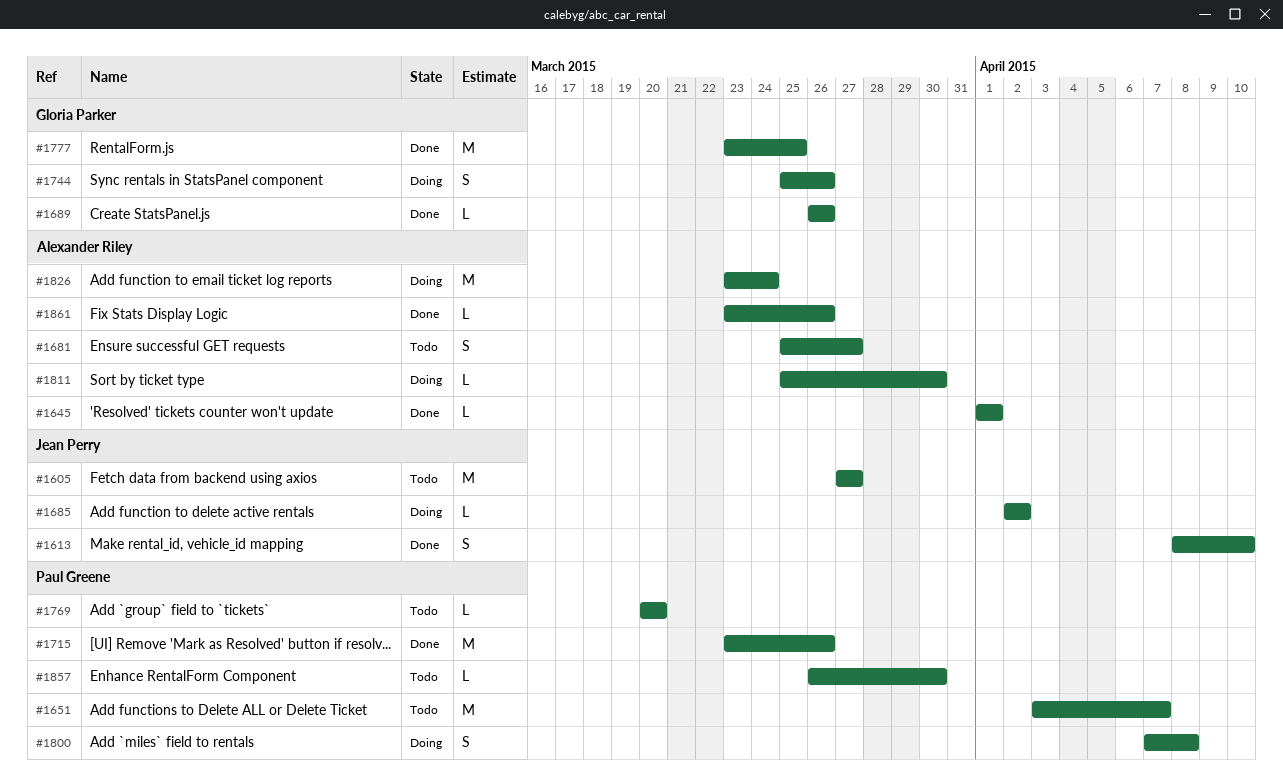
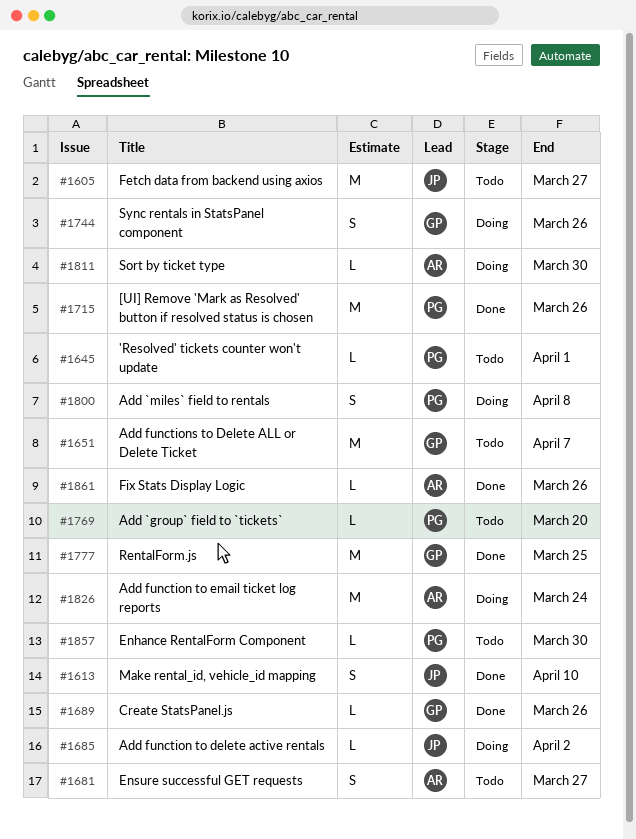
#1645, status: Done -> Todo
#1645, owner: Alexander Riley -> Paul Greene
#1651, owner: Paul Greene -> Gloria Parker

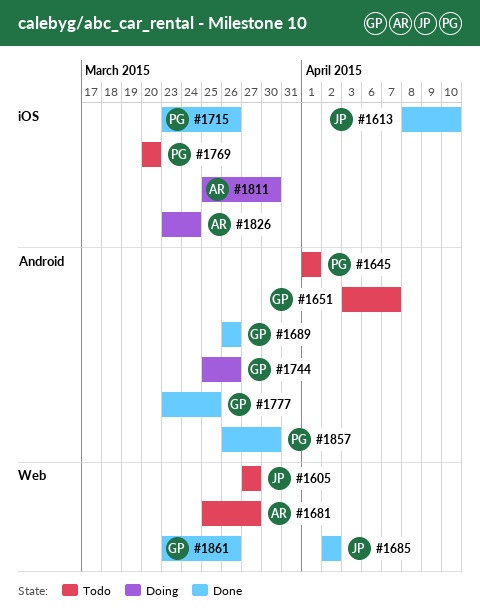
#1685, status: Doing -> Done
#1800: present -> none
#1857, status: Todo -> Done
#1861, owner: AR -> GP

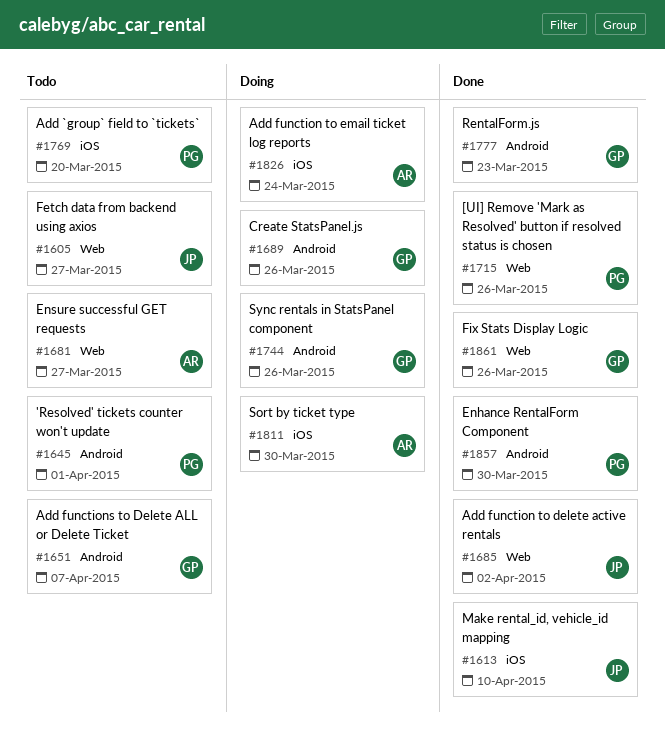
#1689, status: Done -> Doing
#1715, label: iOS -> Web
#1777, due: Mar 25 -> Mar 23

